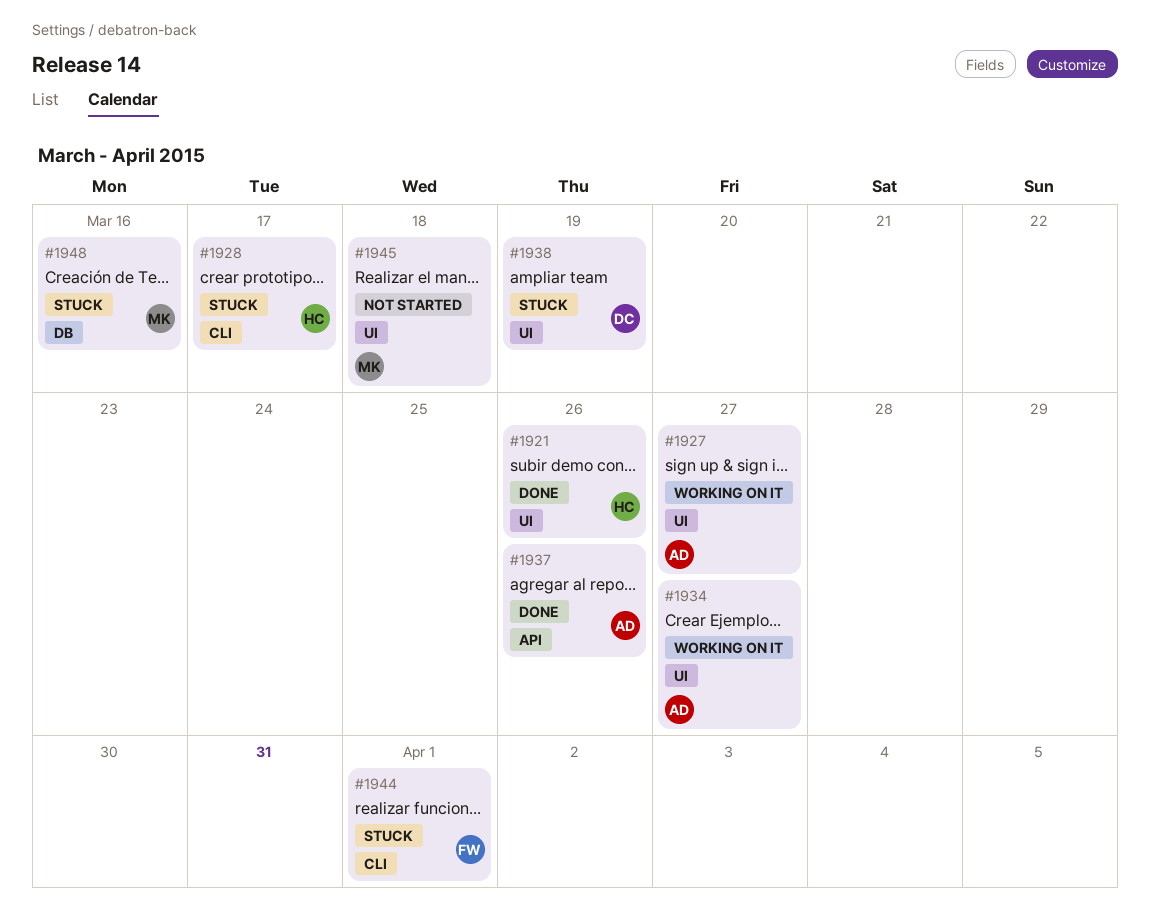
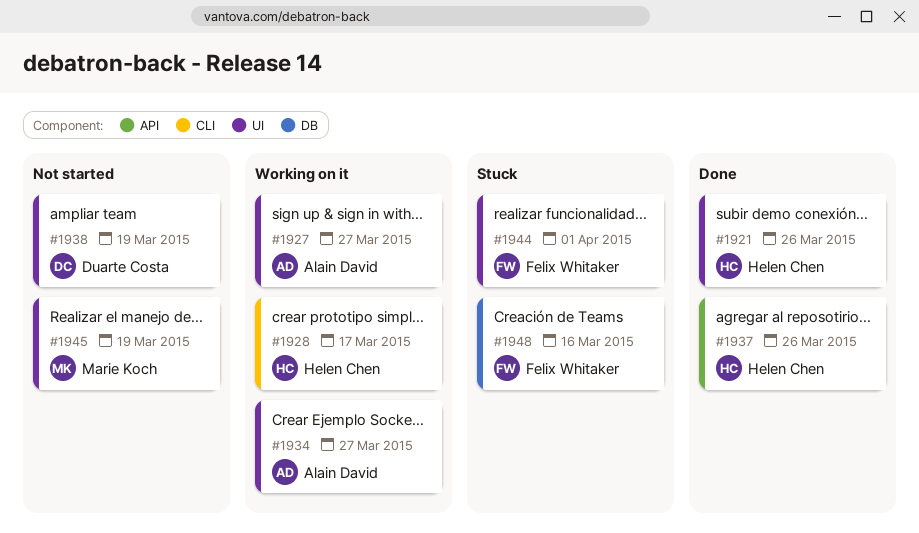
#1928, status: Stuck -> Working on it
#1937, owner: Alain David -> Helen Chen
#1938, status: Stuck -> Not started
#1944, label: CLI -> UI
#1945, due: Mar 18 -> Mar 19
#1948, owner: Marie Koch -> Felix Whitaker

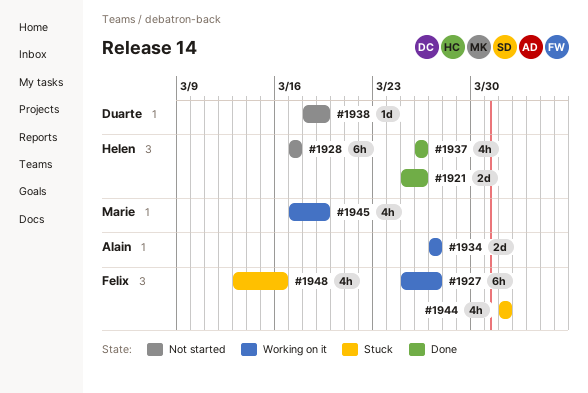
#1927, owner: Alain David -> Felix Whitaker
#1928, status: Working on it -> Not started
#1945, status: Not started -> Working on it

